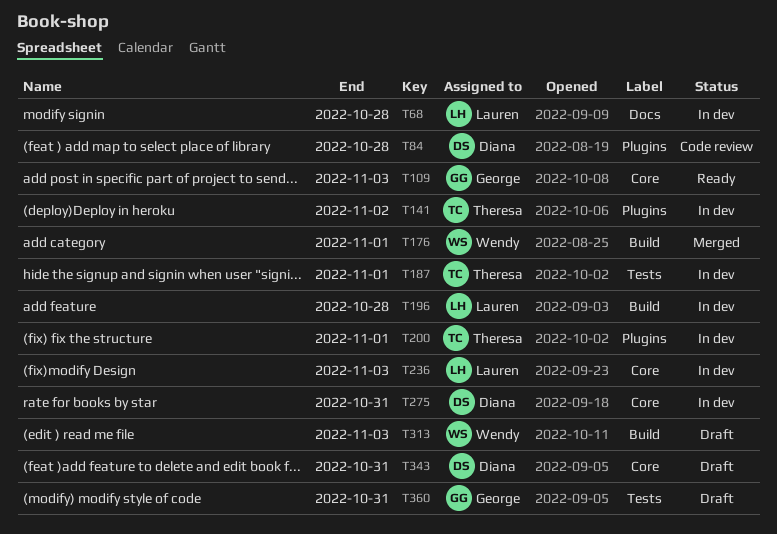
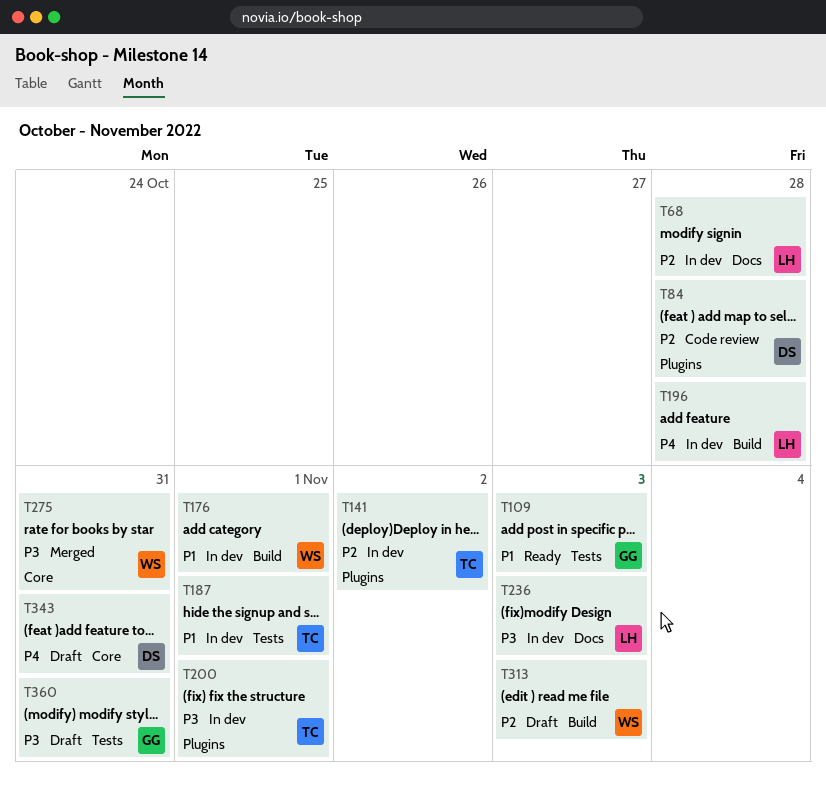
T109, label: Core -> Tests
T176, status: Merged -> In dev
T236, label: Core -> Docs
T275, status: In dev -> Merged
T275, owner: Diana -> Wendy

